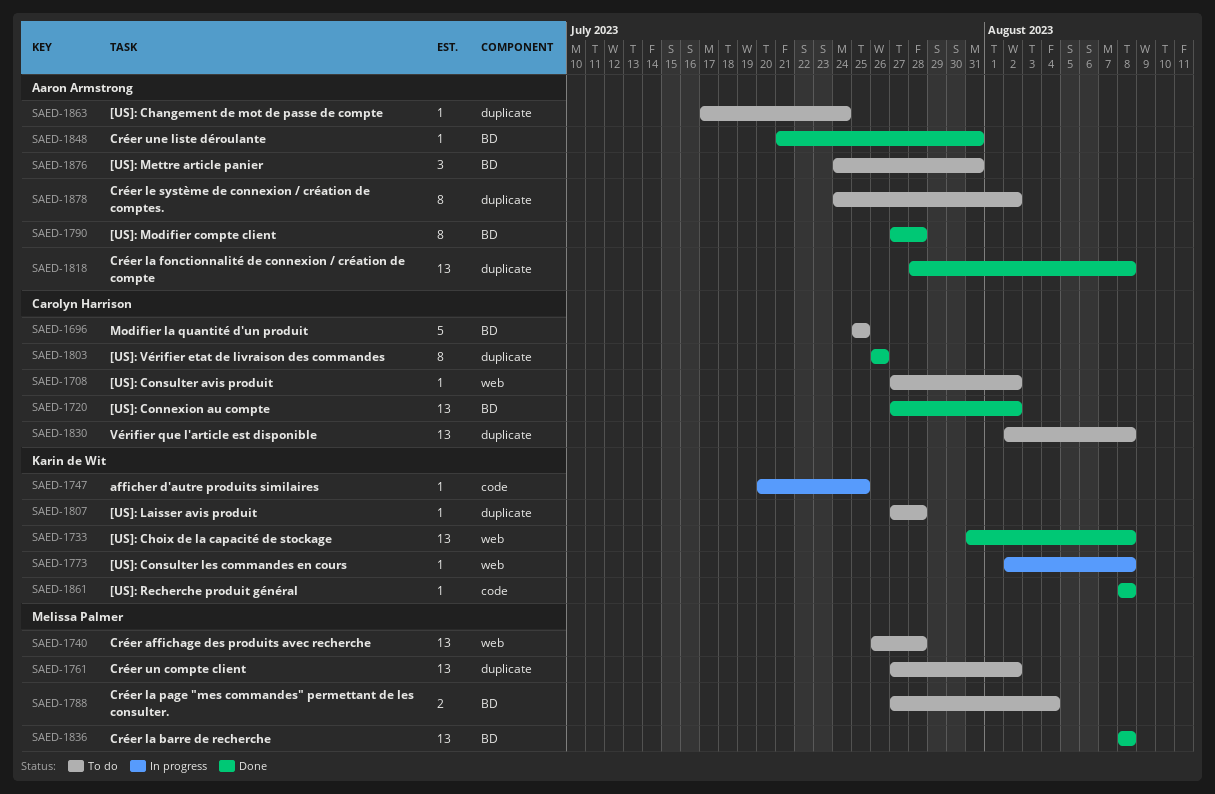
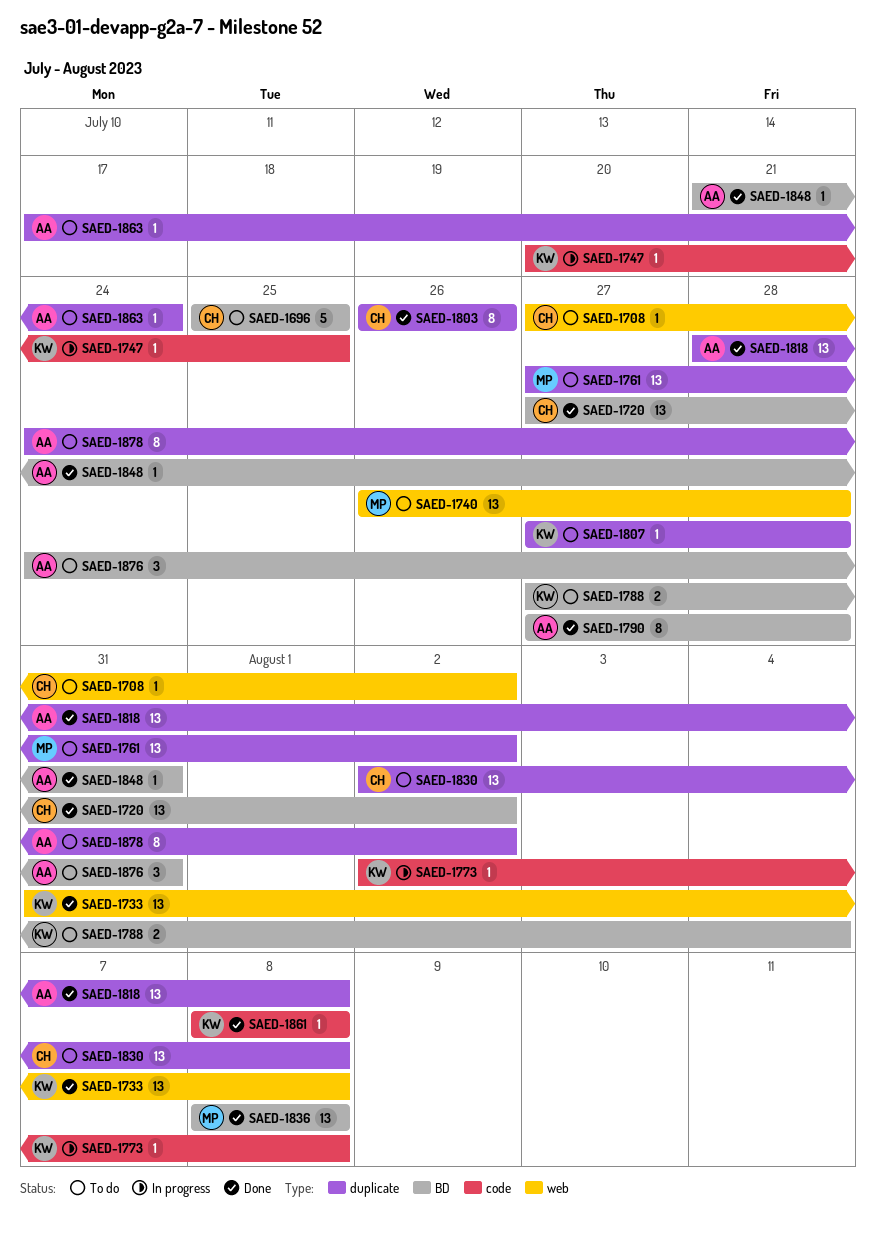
SAED-1773, label: web -> code
SAED-1788, owner: Melissa Palmer -> Karin de Wit

